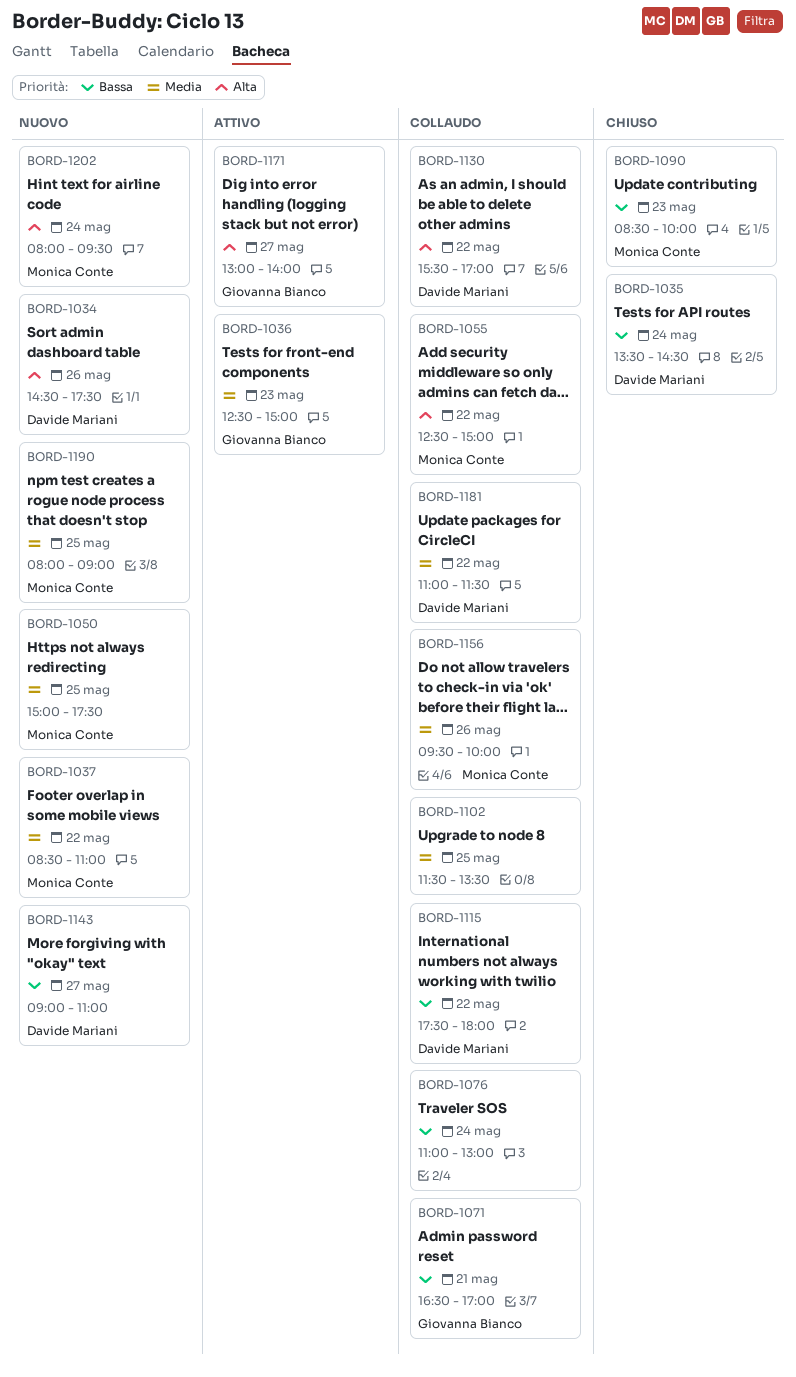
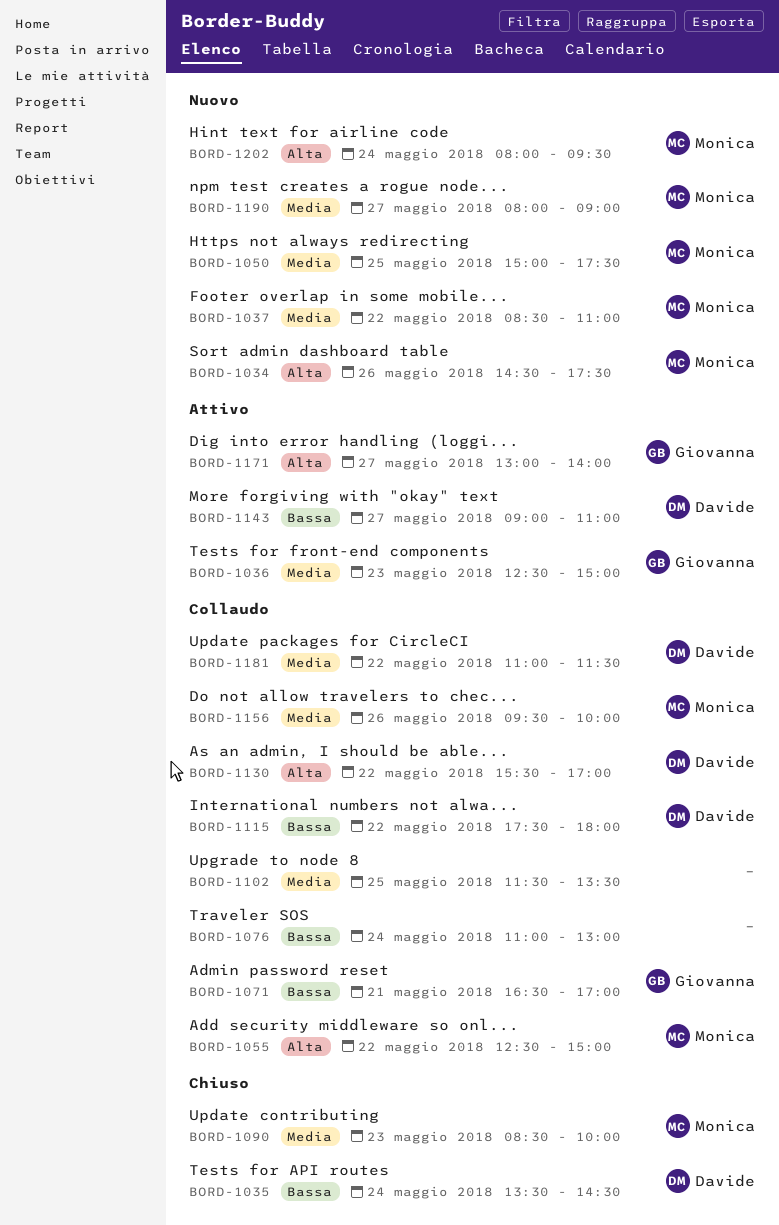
BORD-1034, owner: Davide Mariani -> Monica Conte
BORD-1090, priority: Bassa -> Media
BORD-1143, status: Nuovo -> Attivo
BORD-1190, day: May 25 -> May 27

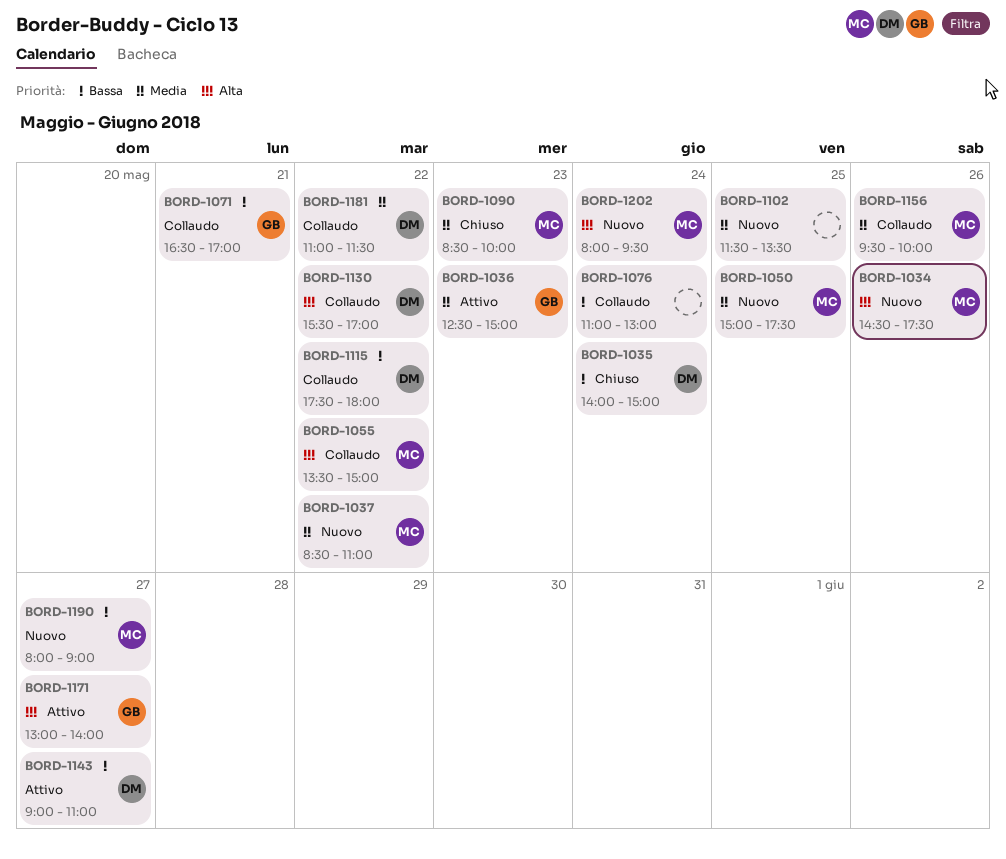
BORD-1035, begins: 13:30 -> 14:00
BORD-1035, ends: 14:30 -> 15:00
BORD-1055, begins: 12:30 -> 13:30
BORD-1102, status: Collaudo -> Nuovo
BORD-1190, priority: Media -> Bassa

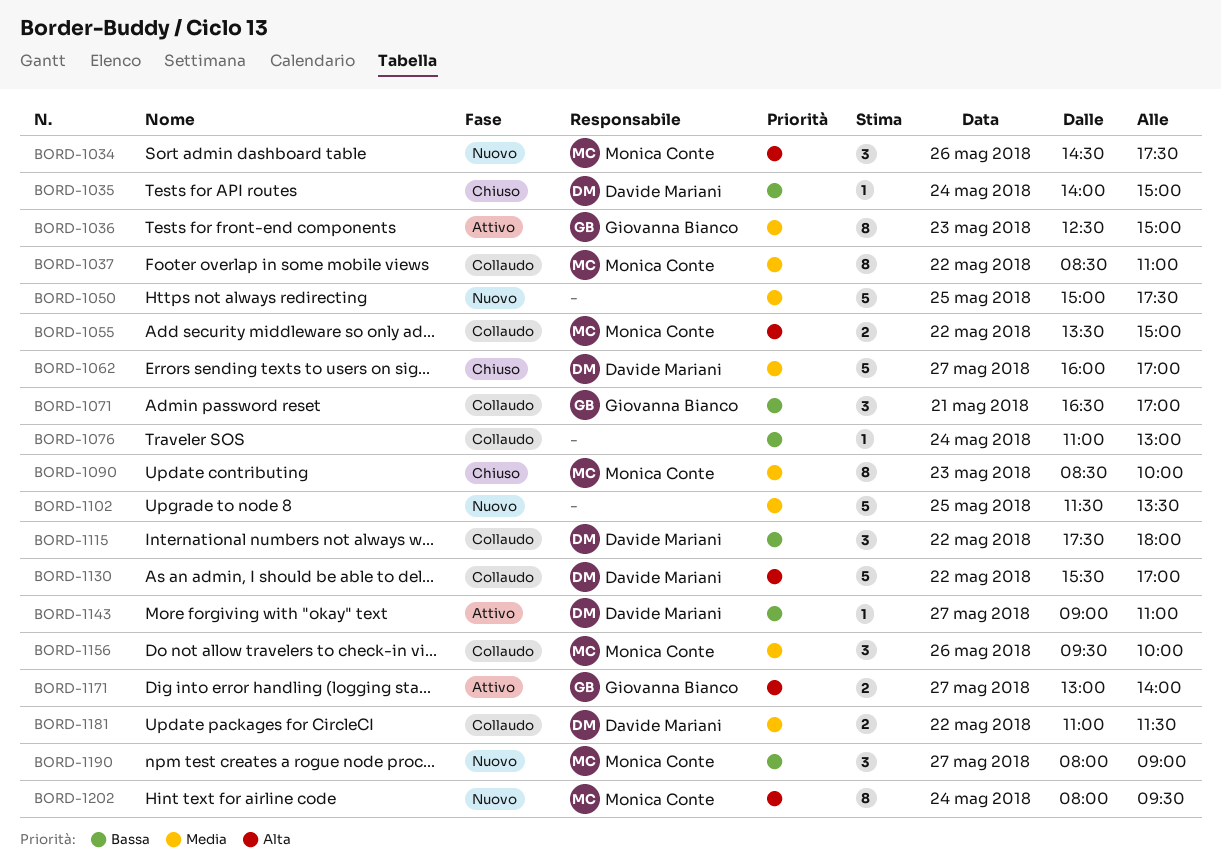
BORD-1037, status: Nuovo -> Collaudo
BORD-1050, owner: Monica Conte -> none
BORD-1062: none -> present

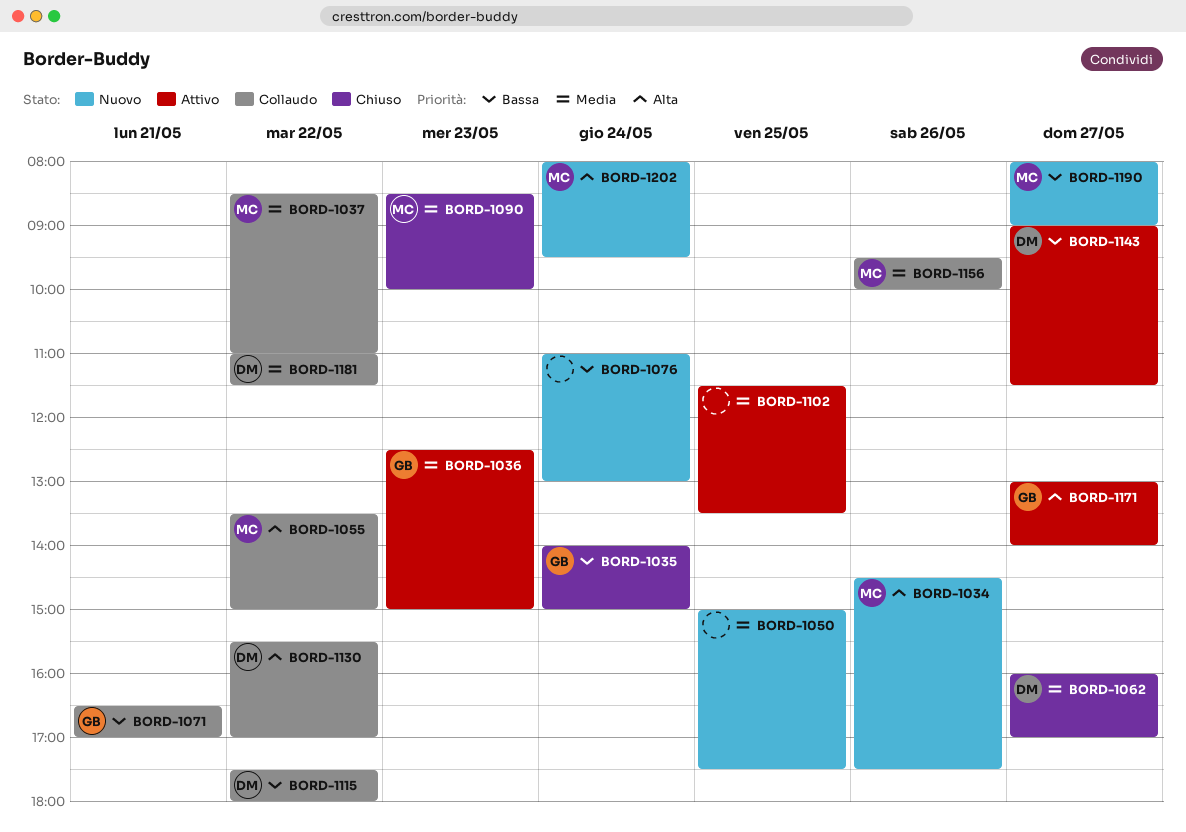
BORD-1035, owner: Davide Mariani -> Giovanna Bianco
BORD-1076, status: Collaudo -> Nuovo
BORD-1102, status: Nuovo -> Attivo
BORD-1143, ends: 11:00 -> 11:30

